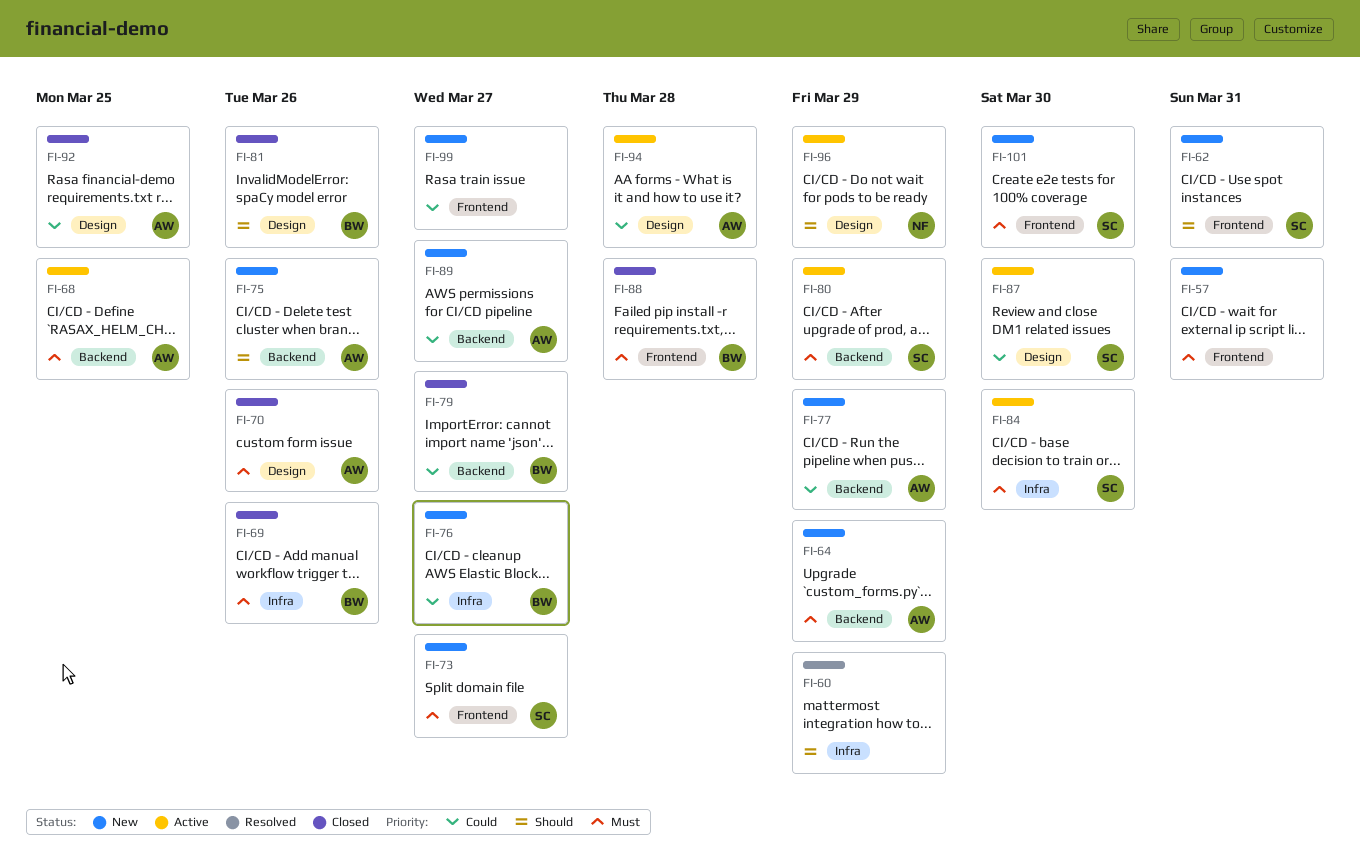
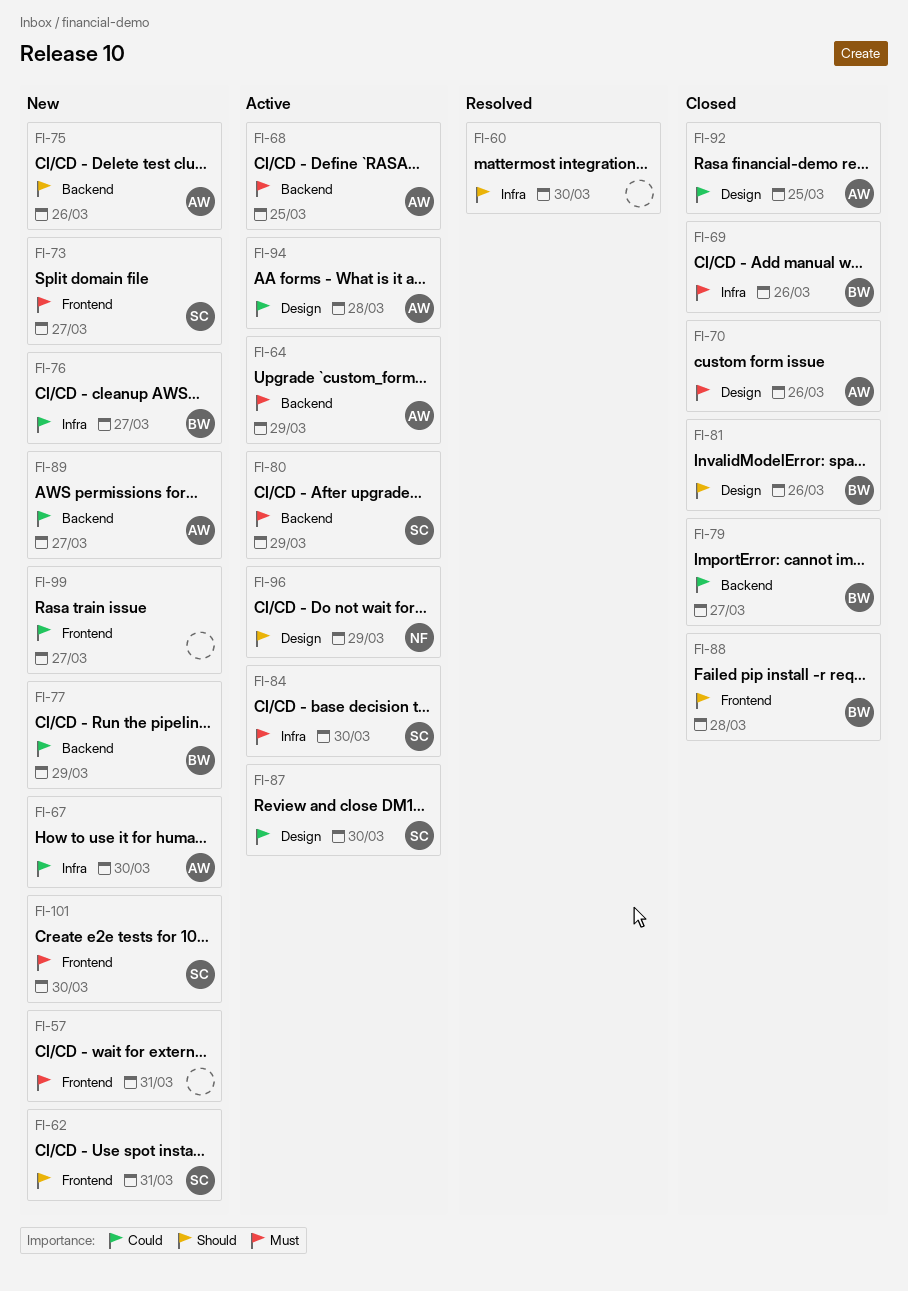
FI-60, due: Mar 29 -> Mar 30
FI-64, status: New -> Active
FI-67: none -> present
FI-77, owner: AW -> BW
FI-88, priority: Must -> Should

